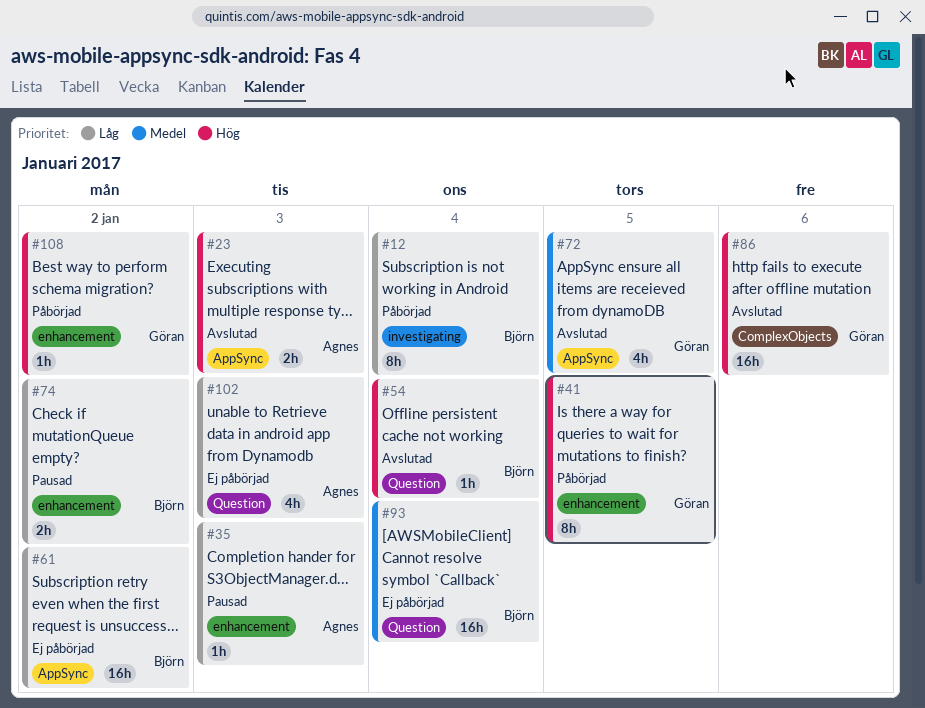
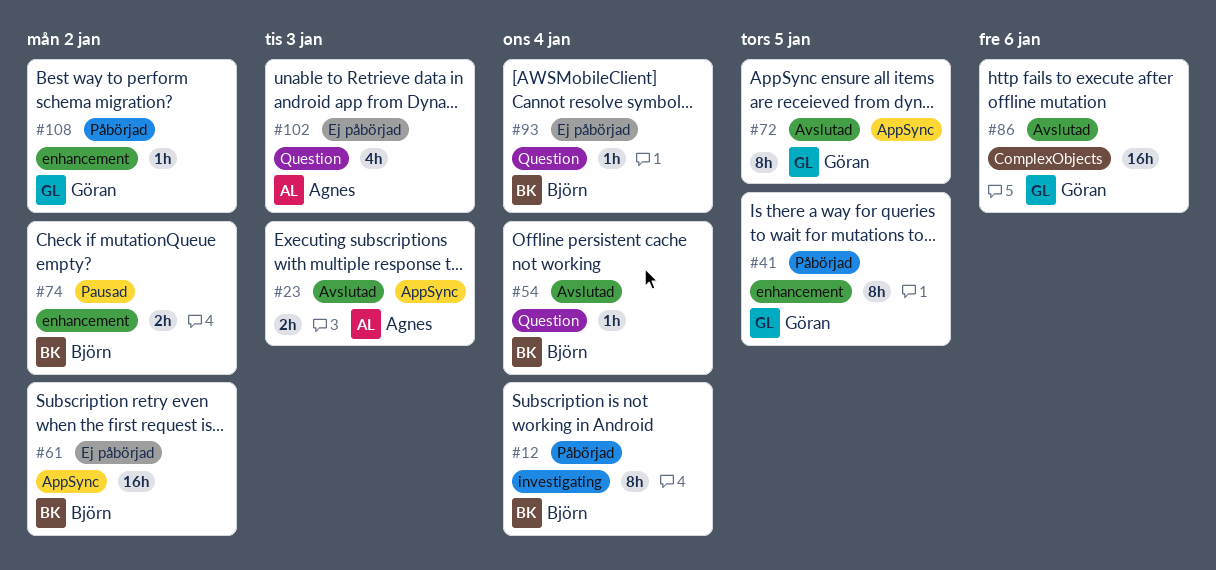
#35: present -> none
#72, estimate: 4h -> 8h
#93, estimate: 16h -> 1h

